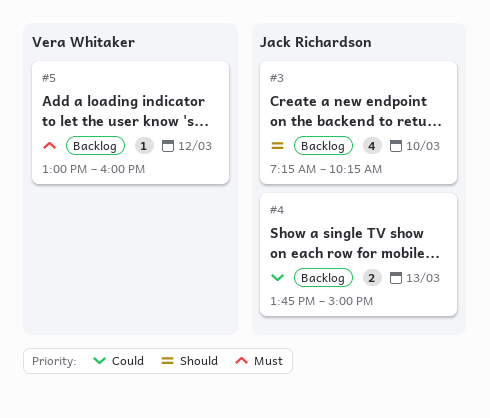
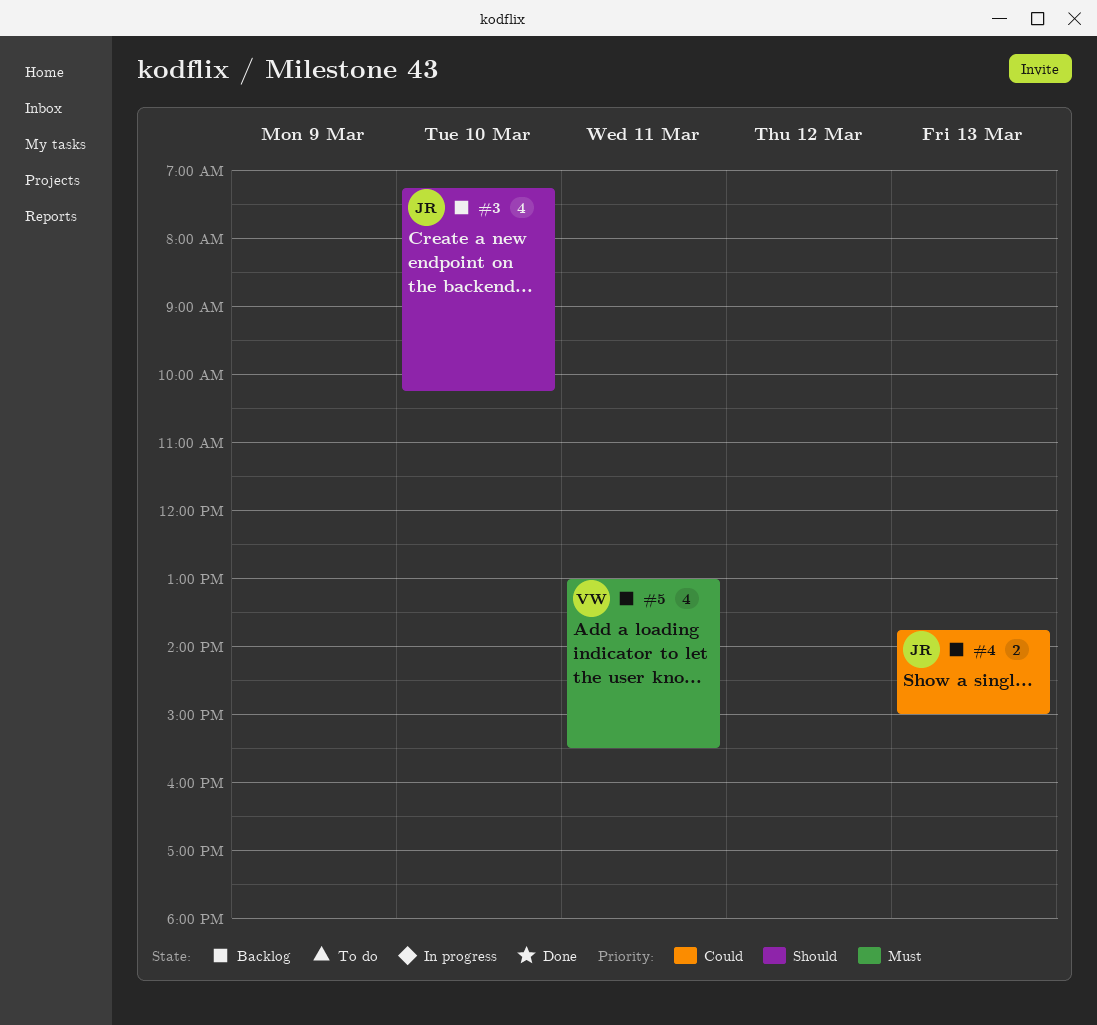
#5, estimate: 1 -> 4
#5, day: Mar 12 -> Mar 11
#5, ends: 16:00 -> 15:30

